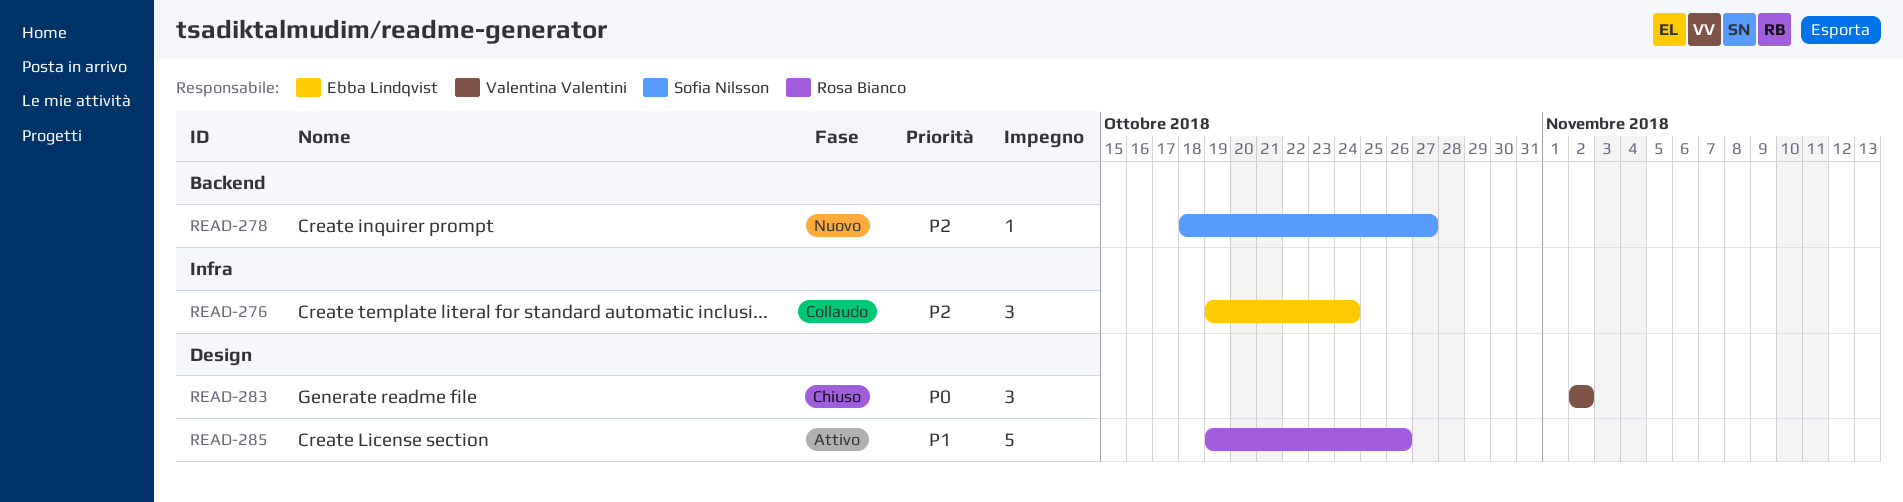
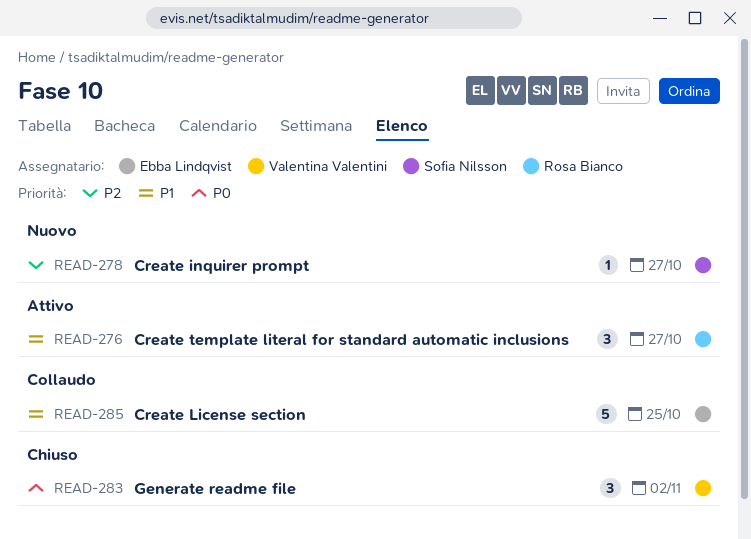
READ-276, status: Collaudo -> Attivo
READ-276, owner: Ebba Lindqvist -> Rosa Bianco
READ-276, priority: P2 -> P1
READ-276, due: Oct 24 -> Oct 27
READ-285, status: Attivo -> Collaudo
READ-285, owner: Rosa Bianco -> Ebba Lindqvist
READ-285, due: Oct 26 -> Oct 25

